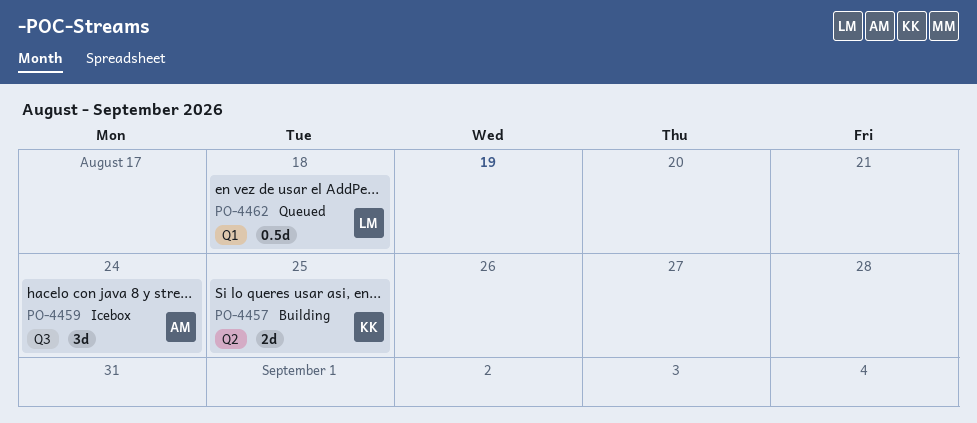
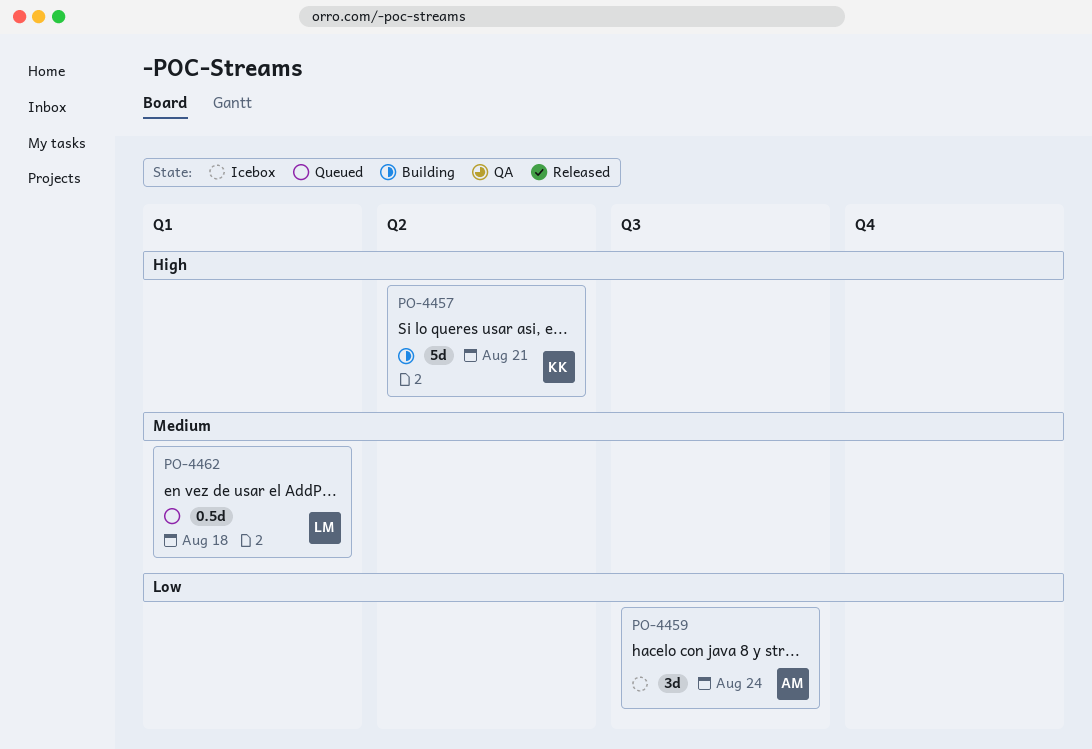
PO-4457, estimate: 2d -> 5d
PO-4457, due: Aug 25 -> Aug 21

